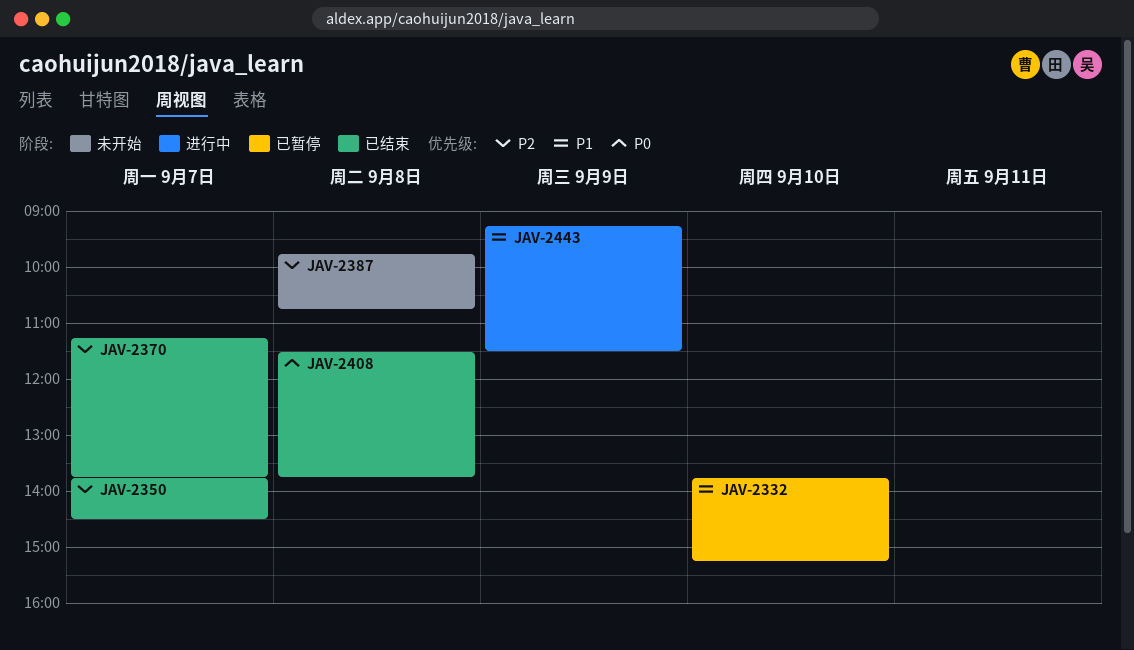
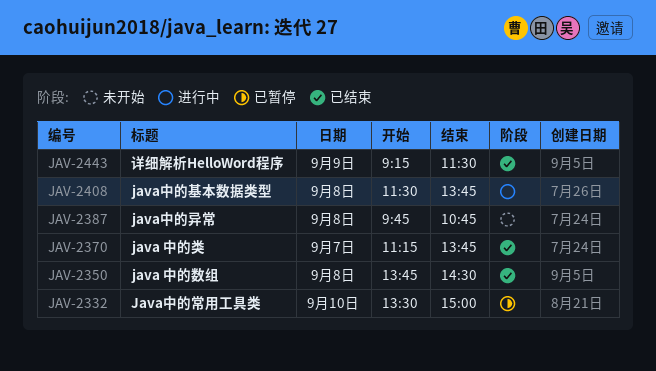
JAV-2332, begins: 13:45 -> 13:30
JAV-2332, ends: 15:15 -> 15:00
JAV-2350, day: Sep 7 -> Sep 8
JAV-2408, status: 已结束 -> 进行中
JAV-2443, status: 进行中 -> 已结束

